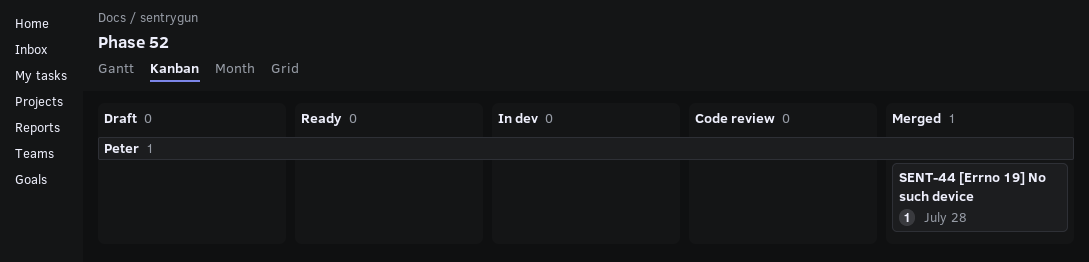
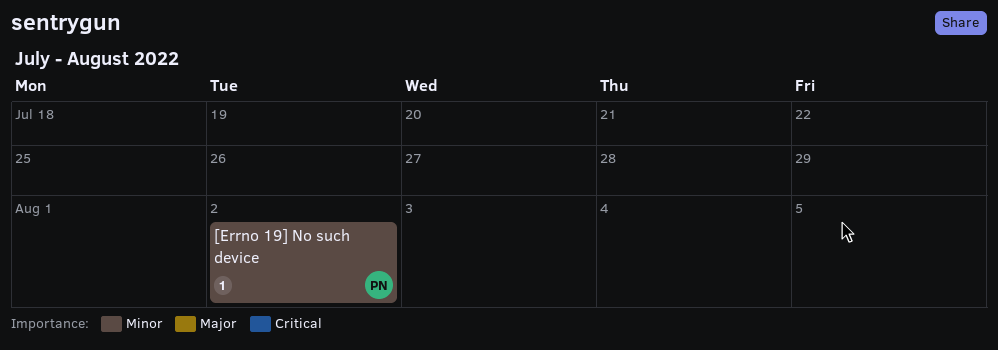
[Errno 19] No such device, due: Jul 28 -> Aug 2

